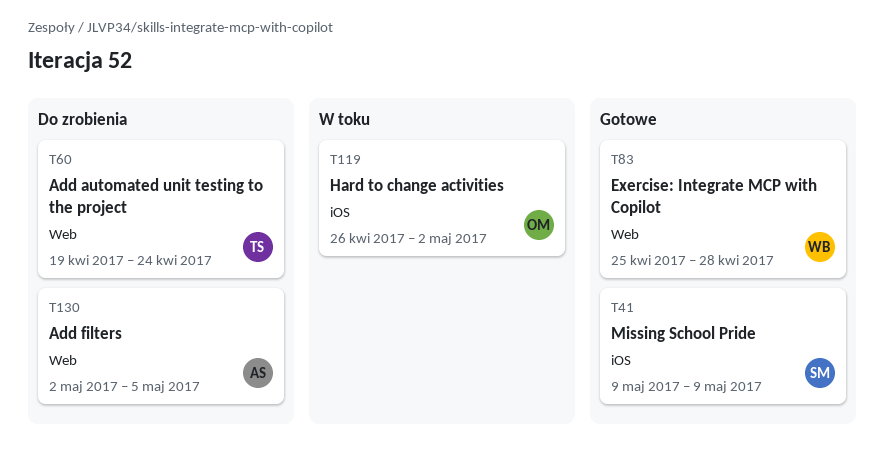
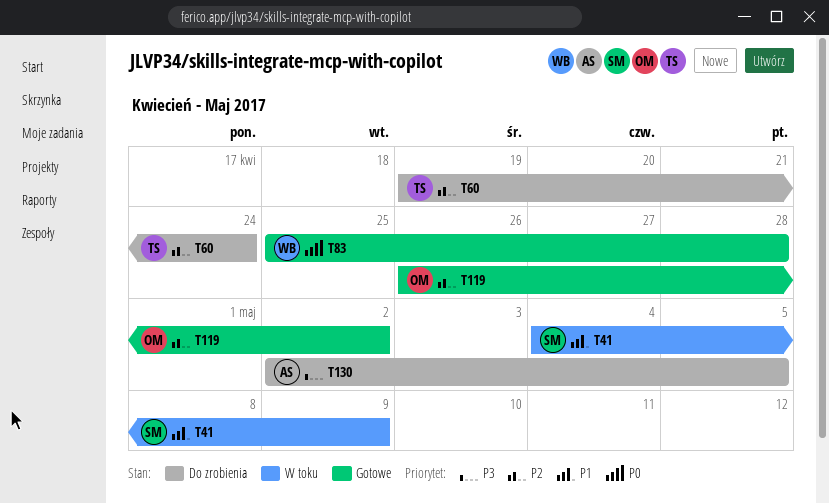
T41, status: Gotowe -> W toku
T41, start: May 9 -> May 4
T119, status: W toku -> Gotowe

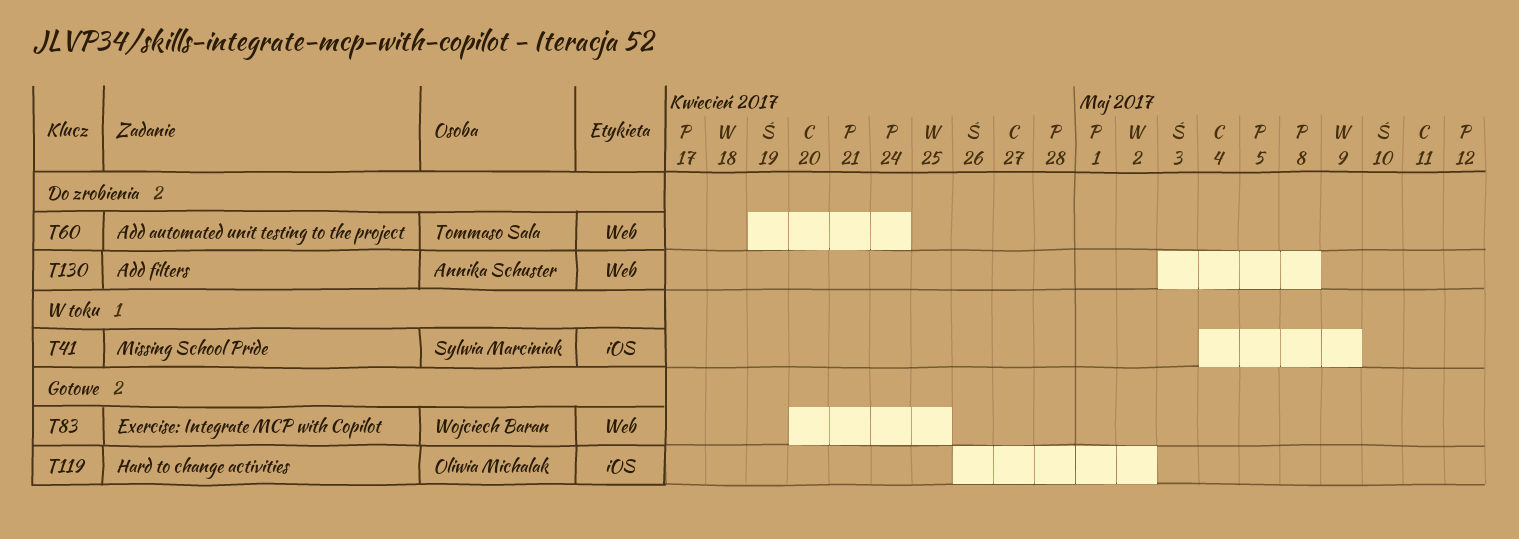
T83, start: Apr 25 -> Apr 20
T83, due: Apr 28 -> Apr 25
T130, start: May 2 -> May 3
T130, due: May 5 -> May 8

